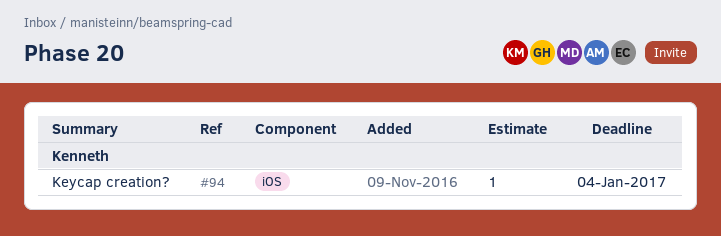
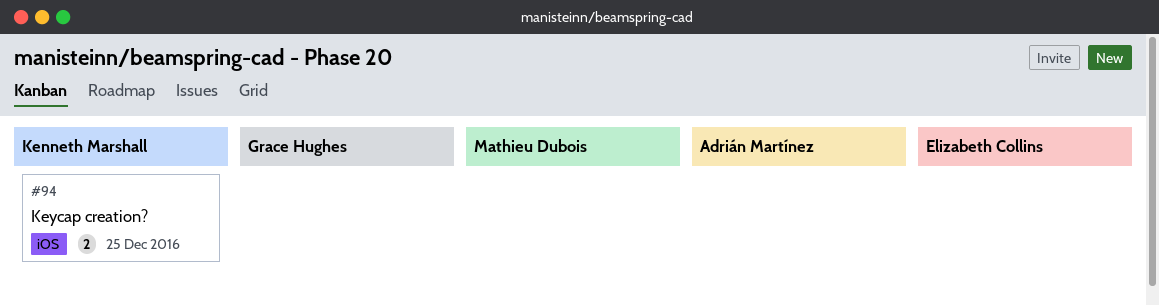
#94, estimate: 1 -> 2
#94, due: Jan 4 -> Dec 25

